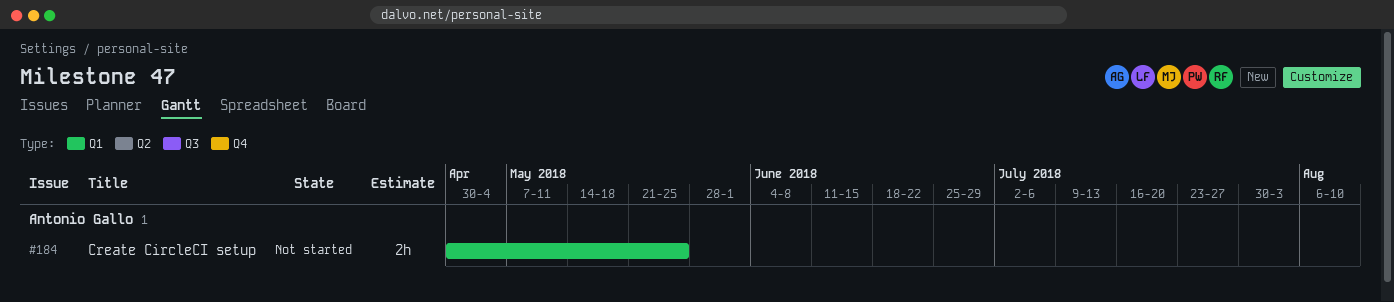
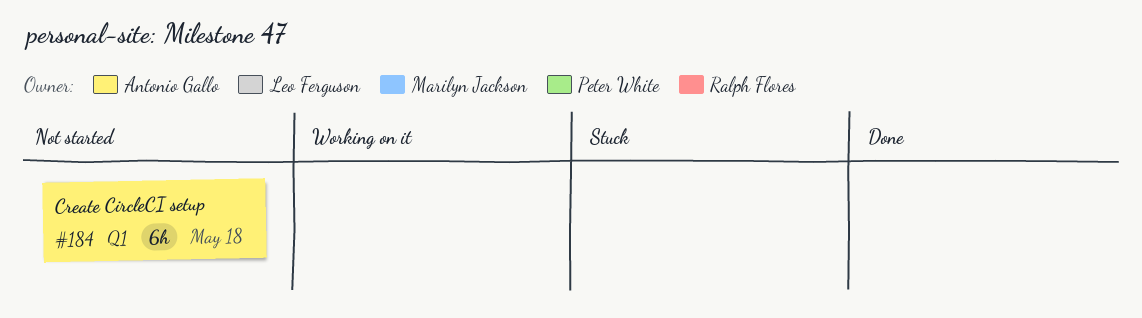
#184, estimate: 2h -> 6h
#184, due: May 25 -> May 18

